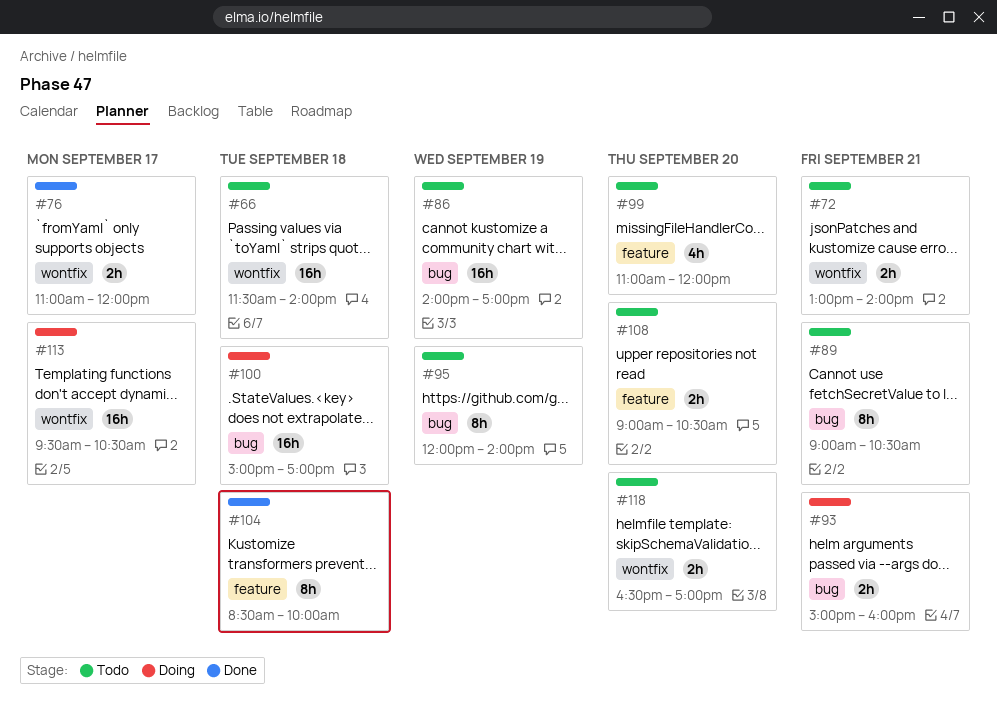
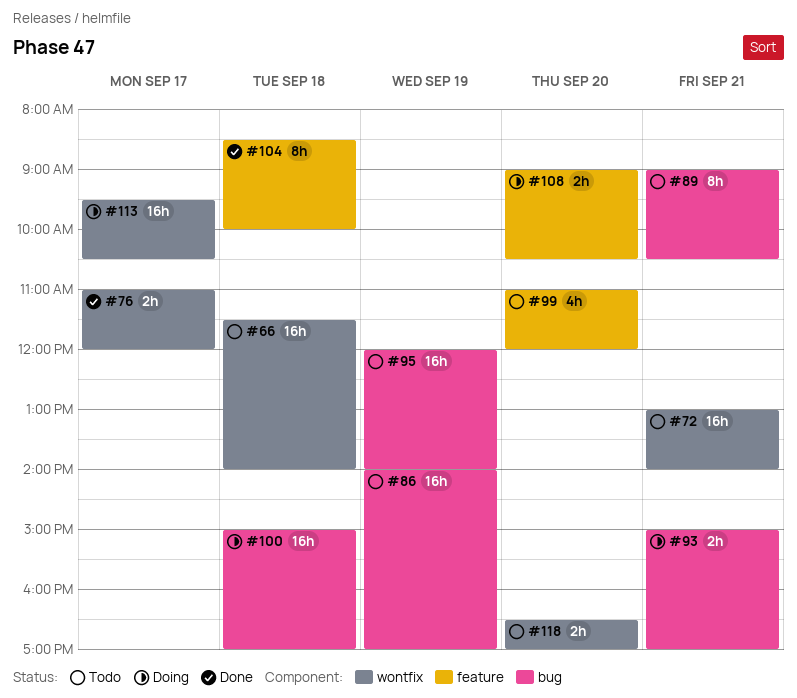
#72, estimate: 2h -> 16h
#93, ends: 16:00 -> 17:00
#95, estimate: 8h -> 16h
#108, status: Todo -> Doing

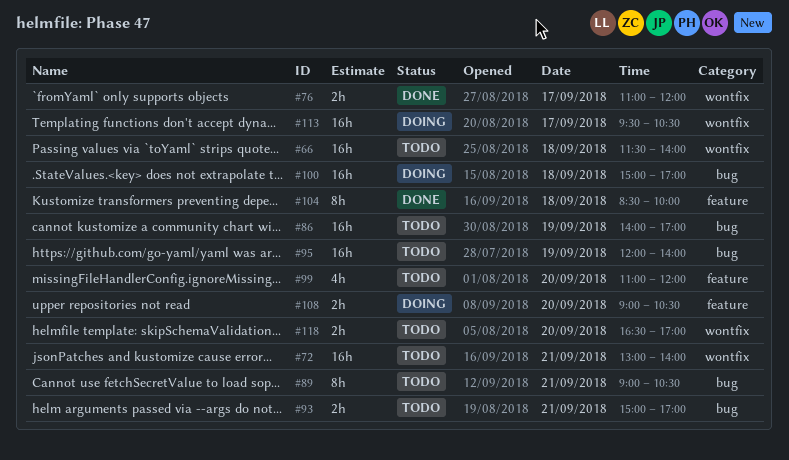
#93, status: Doing -> Todo

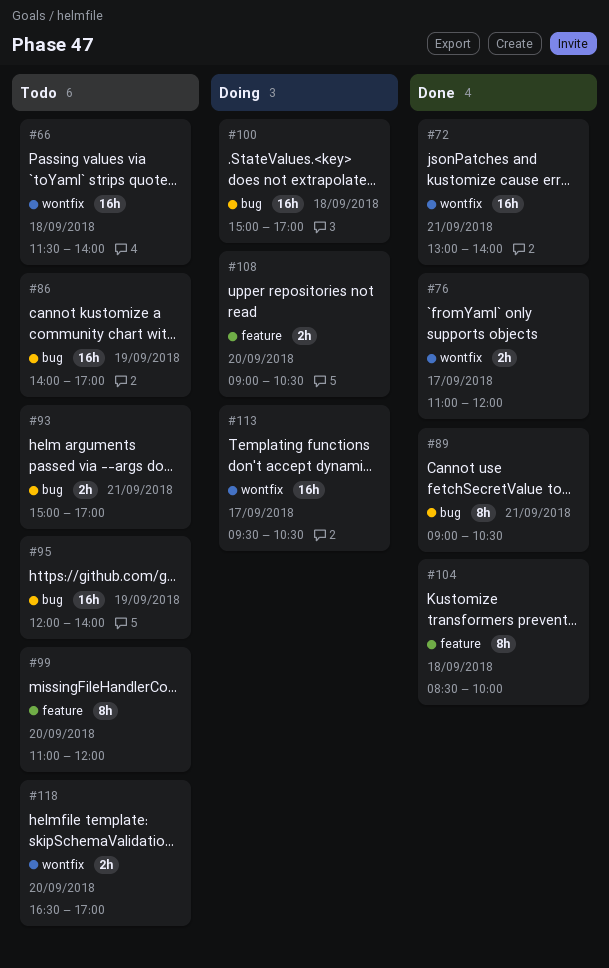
#72, status: Todo -> Done
#89, status: Todo -> Done
#99, estimate: 4h -> 8h

